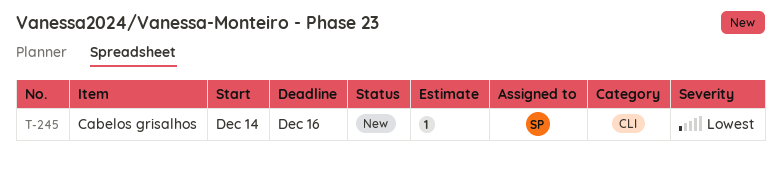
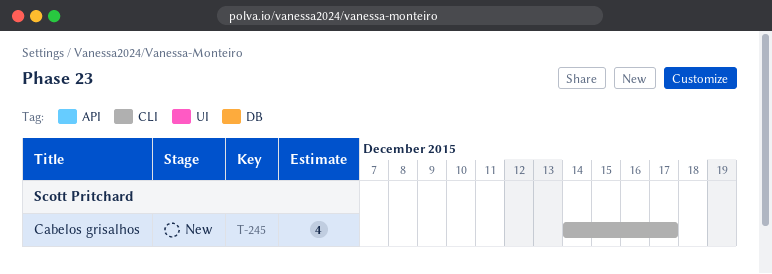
T-245, estimate: 1 -> 4
T-245, due: Dec 16 -> Dec 17

